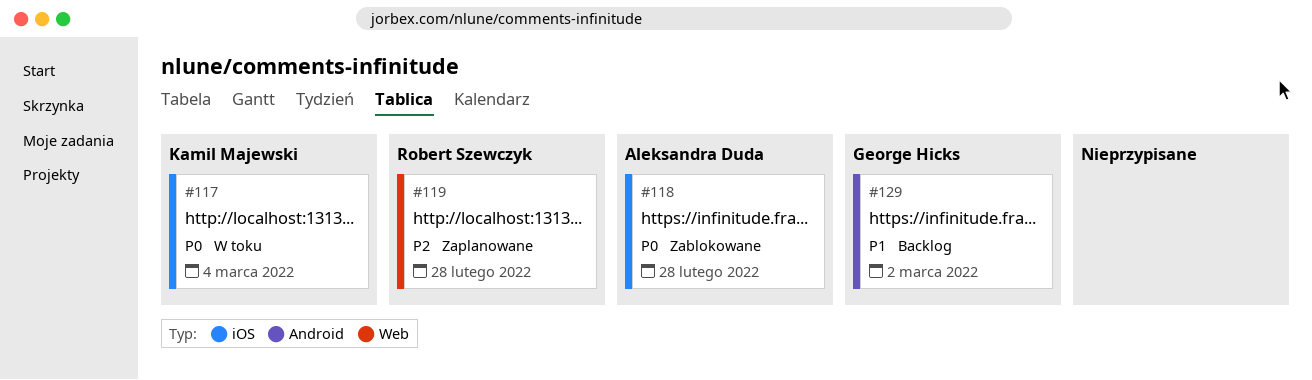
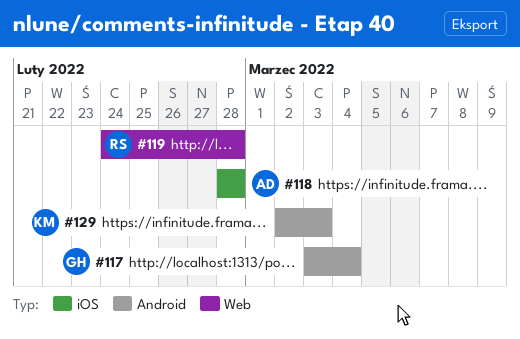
#117, owner: Kamil Majewski -> George Hicks
#117, label: iOS -> Android
#129, owner: George Hicks -> Kamil Majewski
#129, due: Mar 2 -> Mar 3

